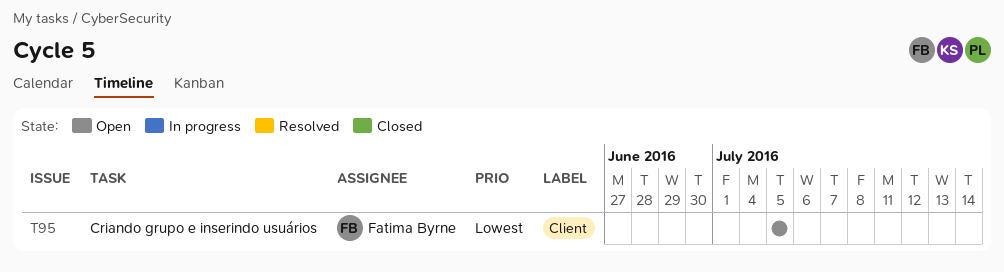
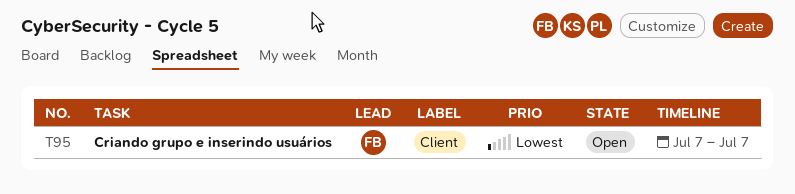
T95, start: Jul 5 -> Jul 7
T95, due: Jul 5 -> Jul 7

